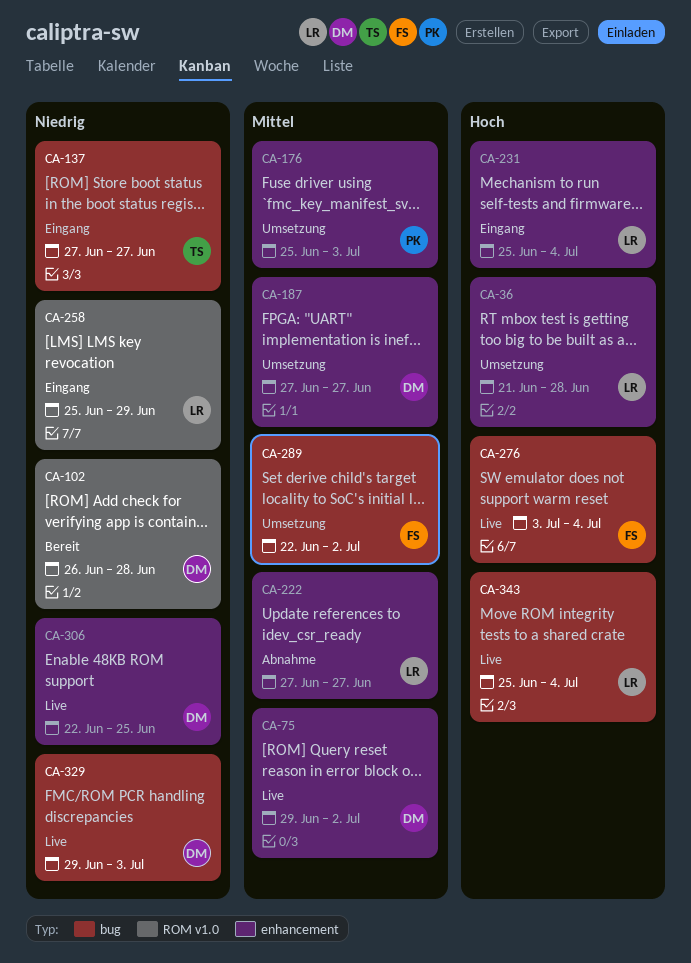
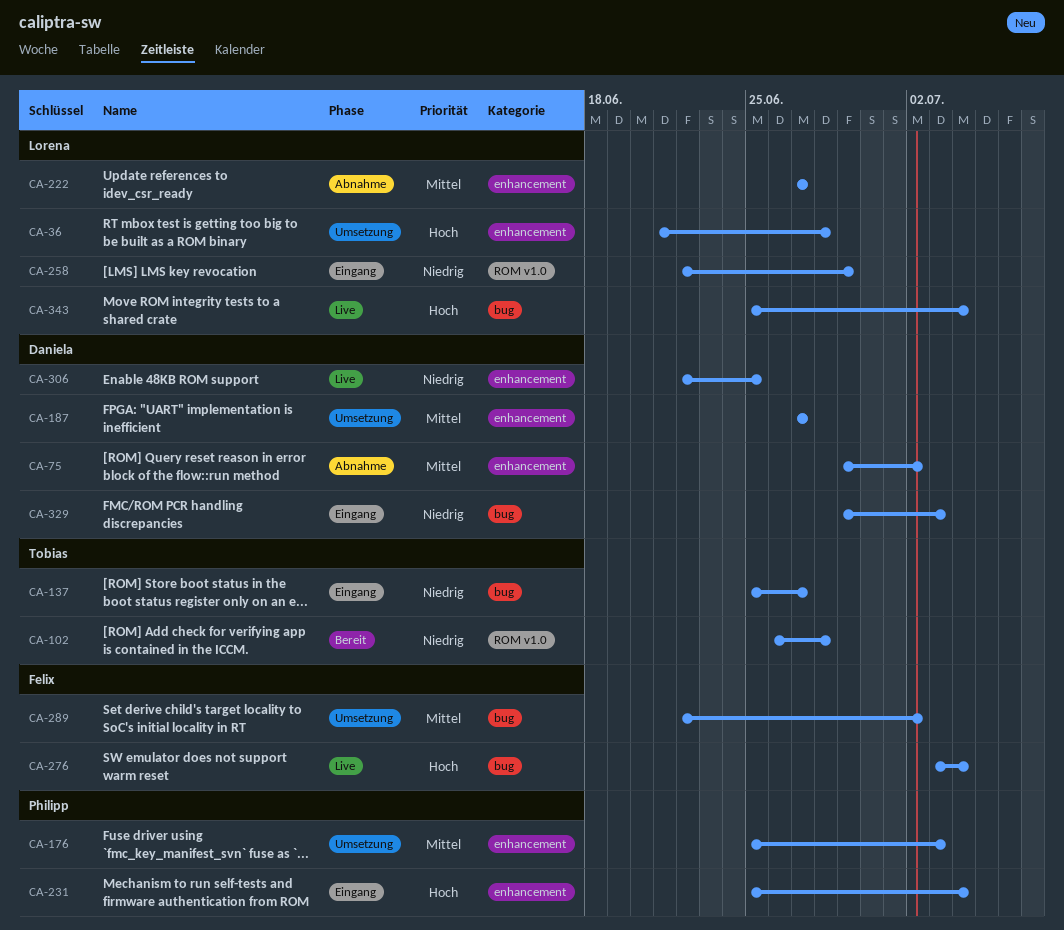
CA-75, status: Live -> Abnahme
CA-102, owner: Daniela -> Tobias
CA-137, start: Jun 27 -> Jun 25
CA-231, owner: Lorena -> Philipp
CA-258, start: Jun 25 -> Jun 22
CA-329, status: Live -> Eingang

